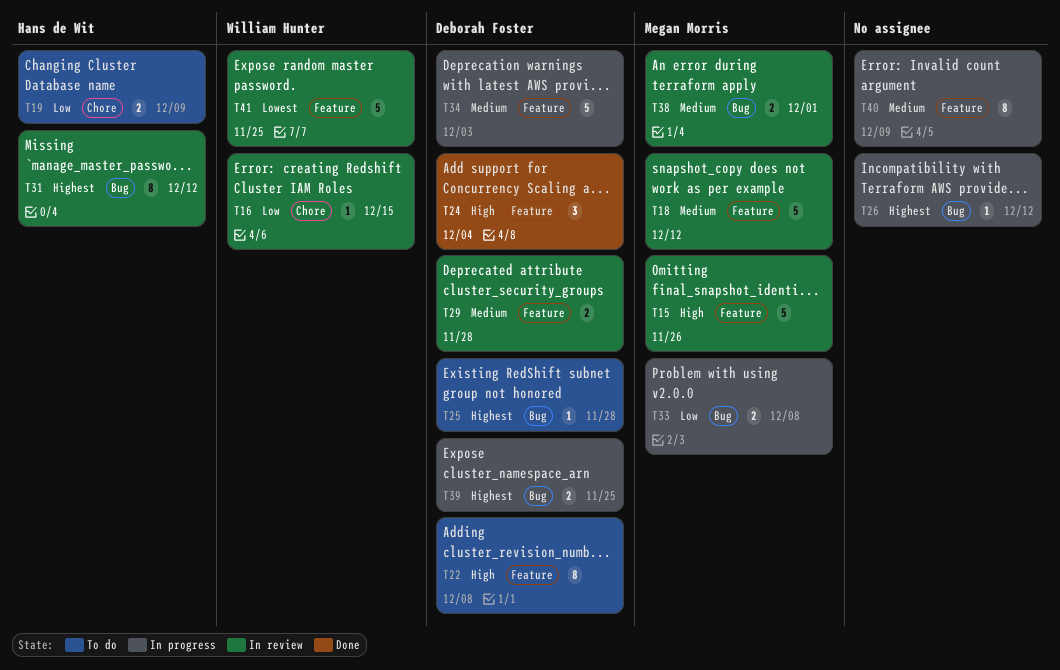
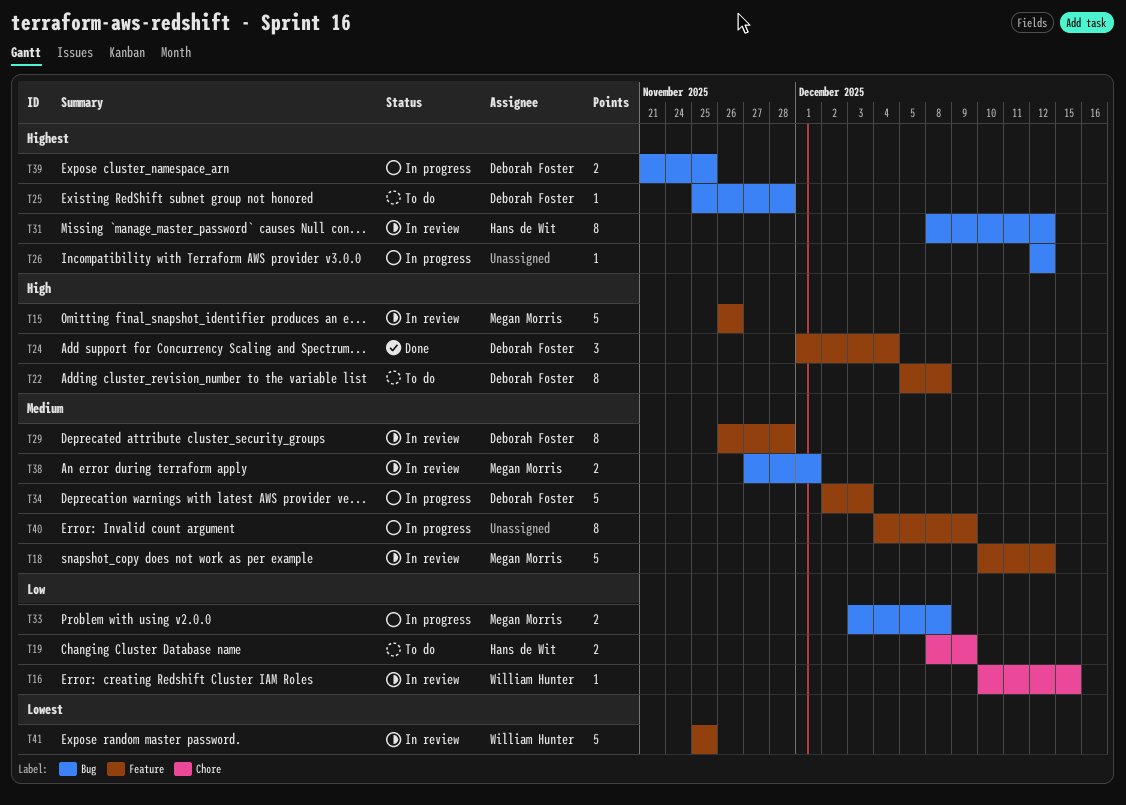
T29, estimate: 2 -> 8

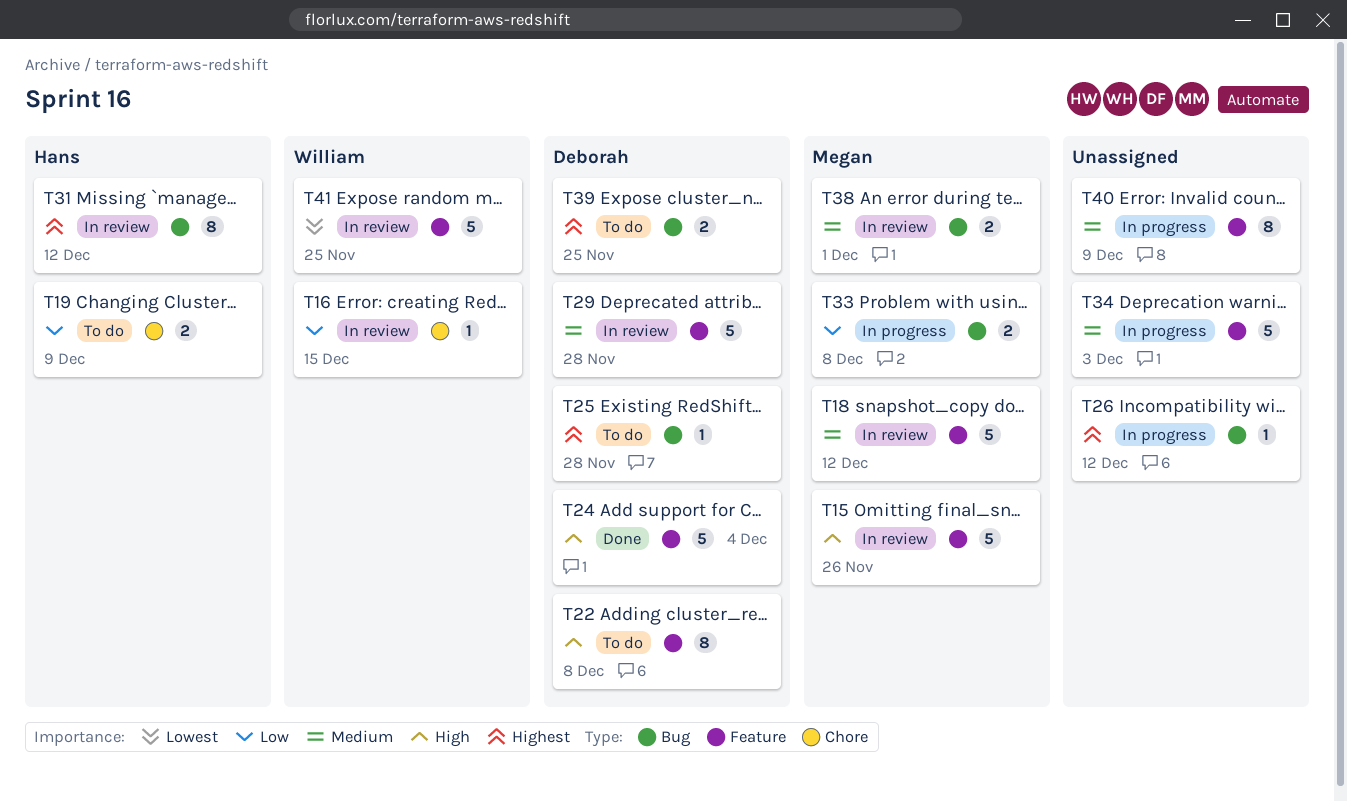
T24, estimate: 3 -> 5
T29, estimate: 8 -> 5
T34, owner: Deborah Foster -> none
T39, status: In progress -> To do

